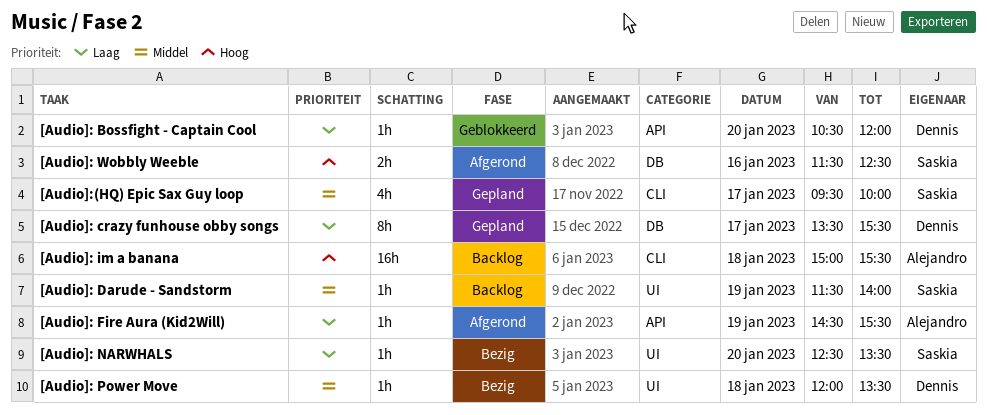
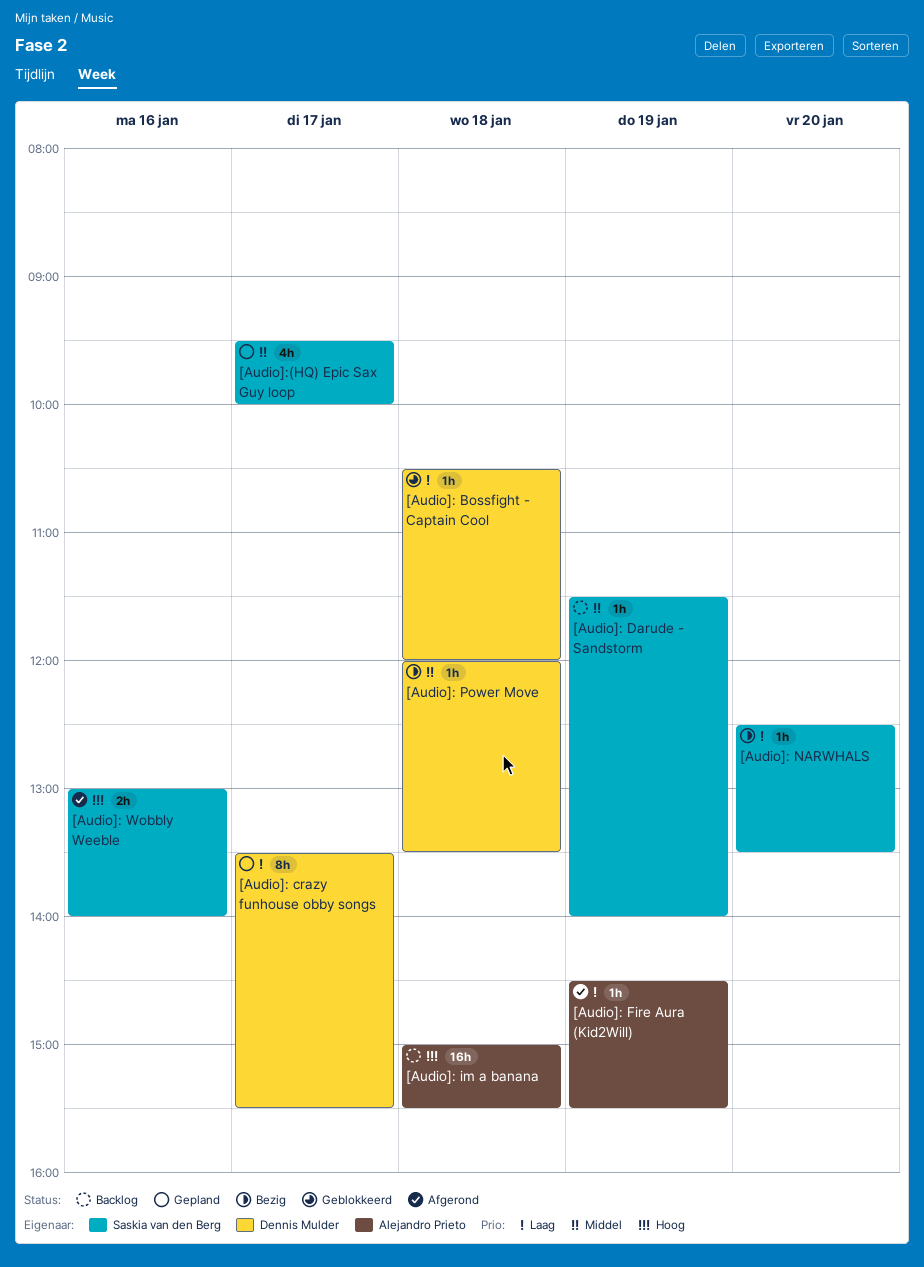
[Audio]: Bossfight - Captain Cool, day: Jan 20 -> Jan 18
[Audio]: Wobbly Weeble, begins: 11:30 -> 13:00
[Audio]: Wobbly Weeble, ends: 12:30 -> 14:00

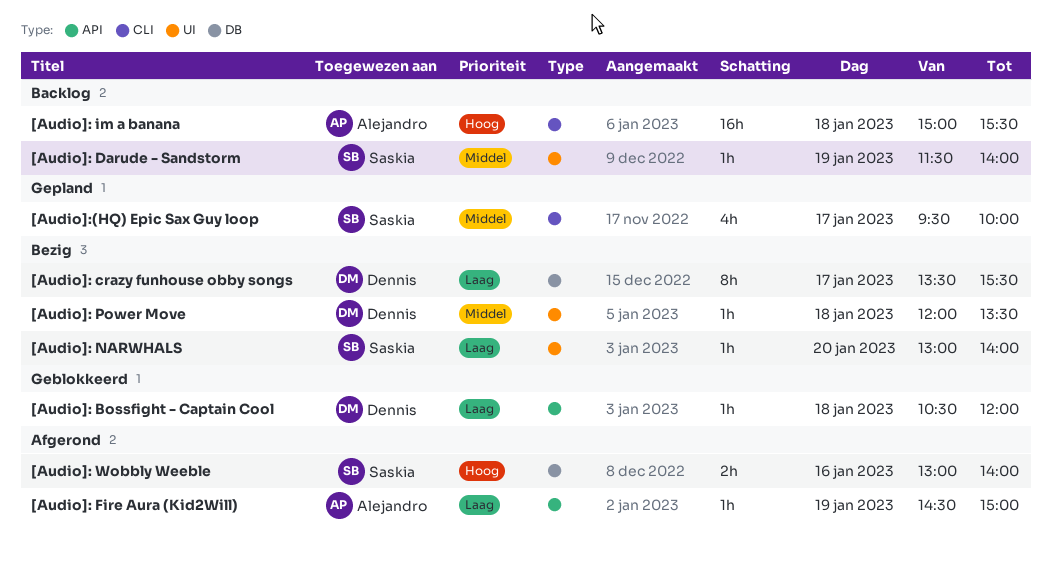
[Audio]: crazy funhouse obby songs, status: Gepland -> Bezig
[Audio]: Fire Aura (Kid2Will), ends: 15:30 -> 15:00
[Audio]: NARWHALS, begins: 12:30 -> 13:00
[Audio]: NARWHALS, ends: 13:30 -> 14:00

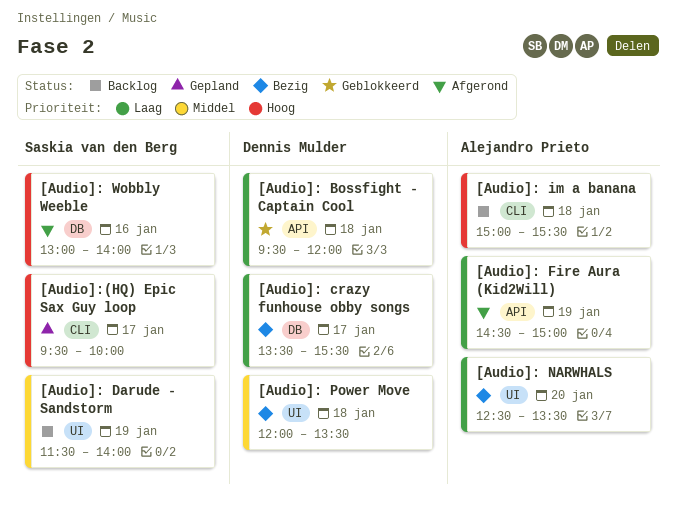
[Audio]: Bossfight - Captain Cool, begins: 10:30 -> 09:30
[Audio]: NARWHALS, owner: Saskia van den Berg -> Alejandro Prieto
[Audio]: NARWHALS, begins: 13:00 -> 12:30
[Audio]: NARWHALS, ends: 14:00 -> 13:30
[Audio]:(HQ) Epic Sax Guy loop, priority: Middel -> Hoog

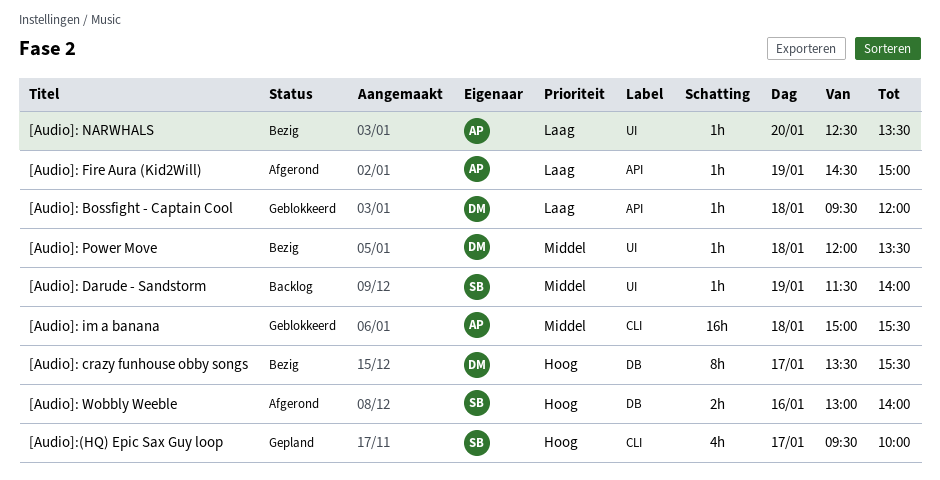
[Audio]: crazy funhouse obby songs, priority: Laag -> Hoog
[Audio]: im a banana, status: Backlog -> Geblokkeerd
[Audio]: im a banana, priority: Hoog -> Middel

